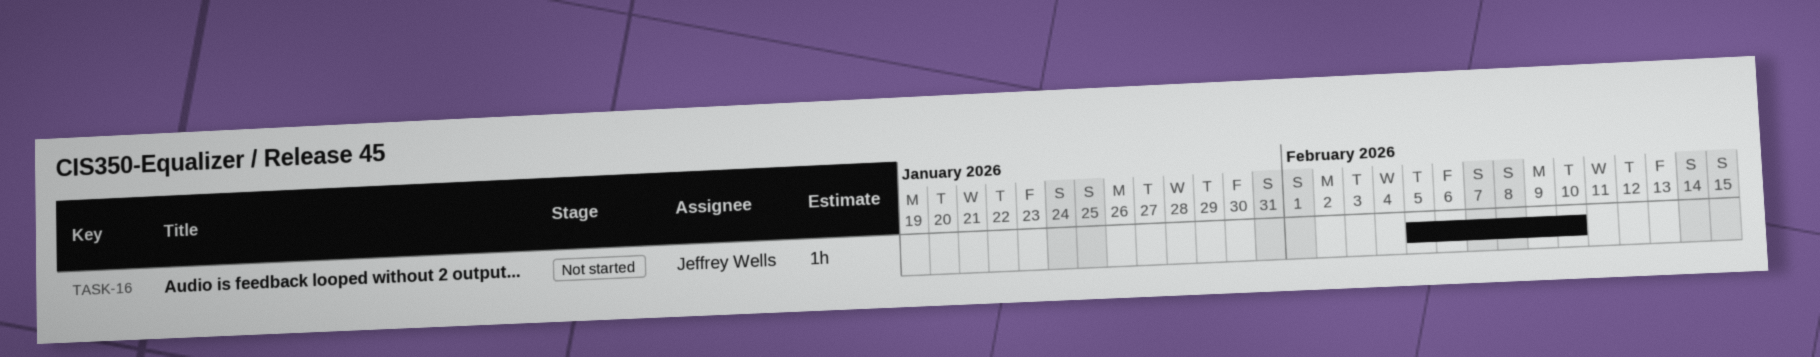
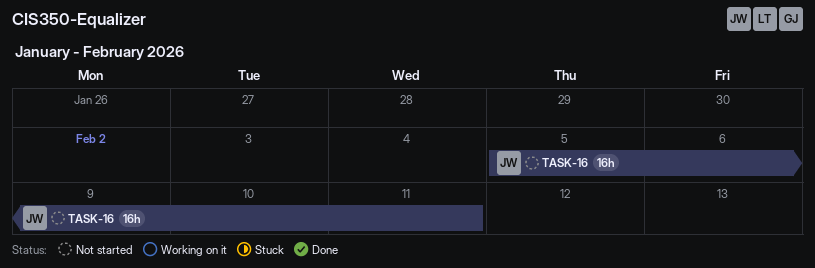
TASK-16, estimate: 1h -> 16h
TASK-16, due: Feb 10 -> Feb 11

